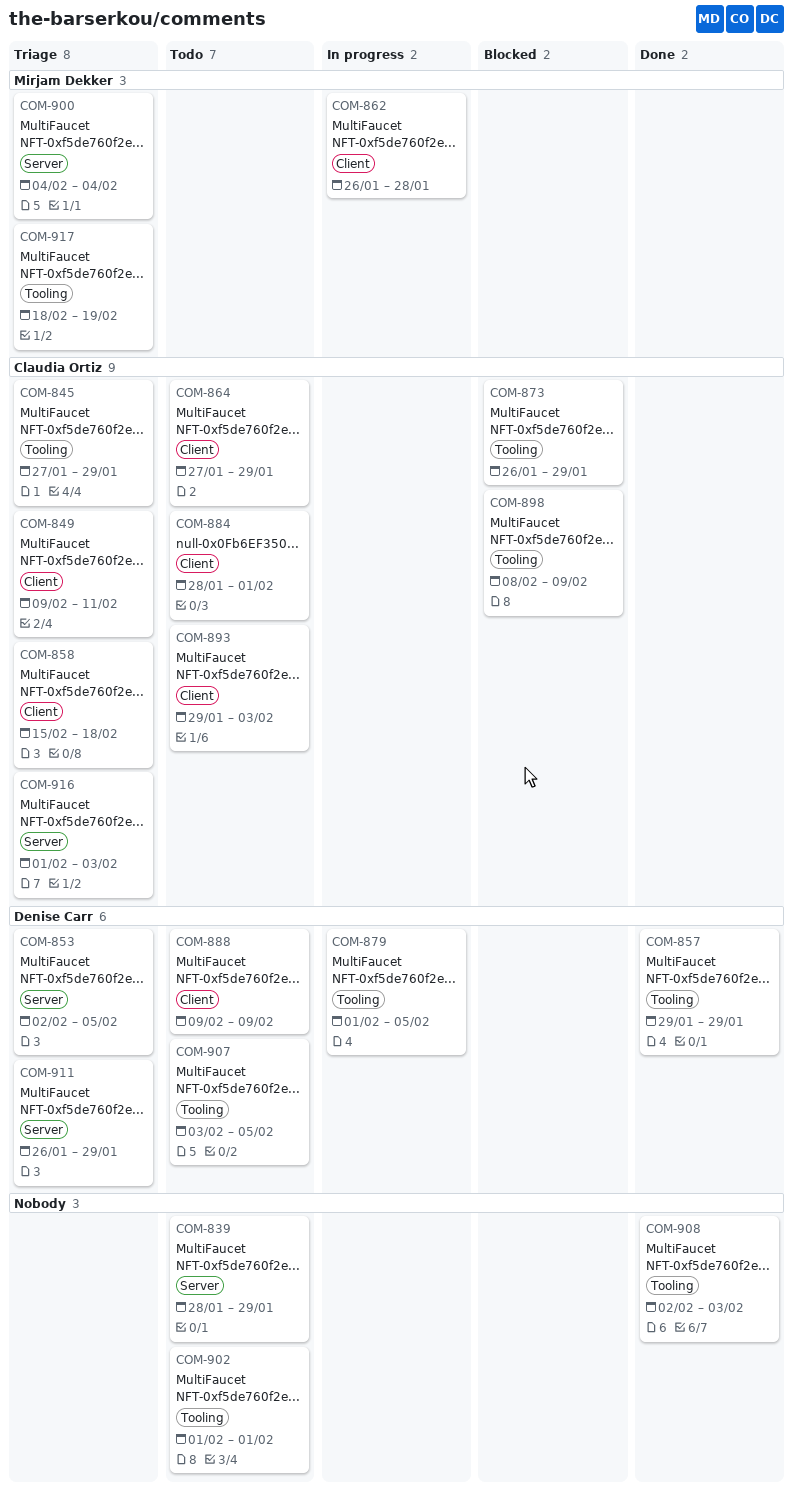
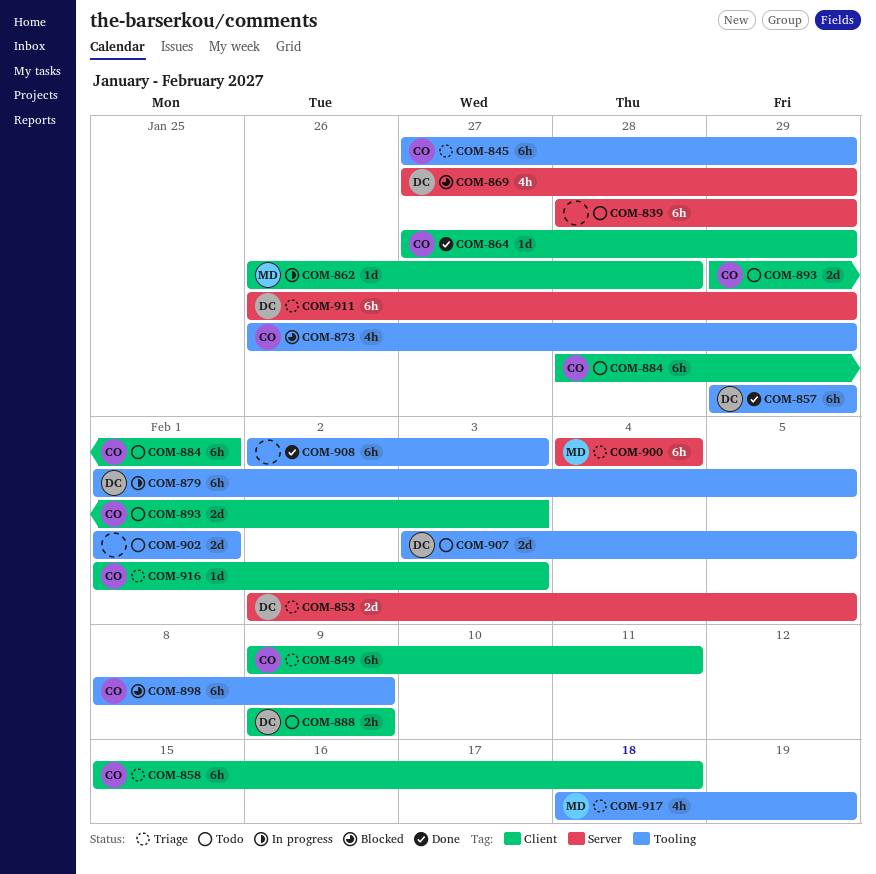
COM-864, status: Todo -> Done
COM-869: none -> present
COM-916, label: Server -> Client

